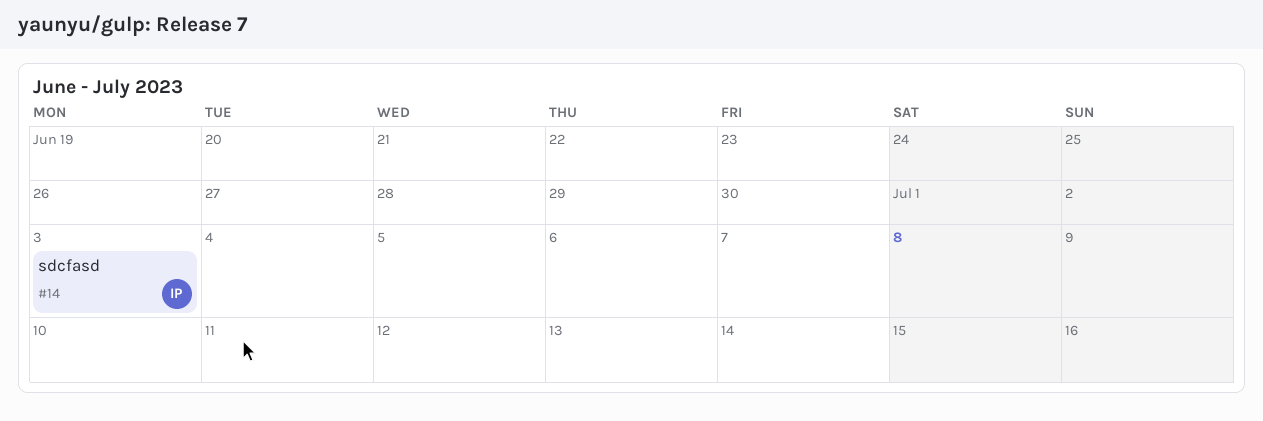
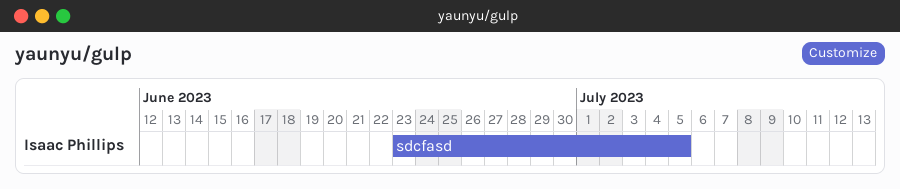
sdcfasd, due: Jul 3 -> Jul 5

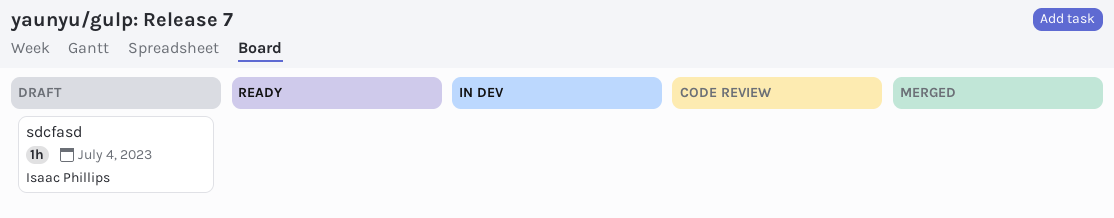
sdcfasd, due: Jul 5 -> Jul 4

